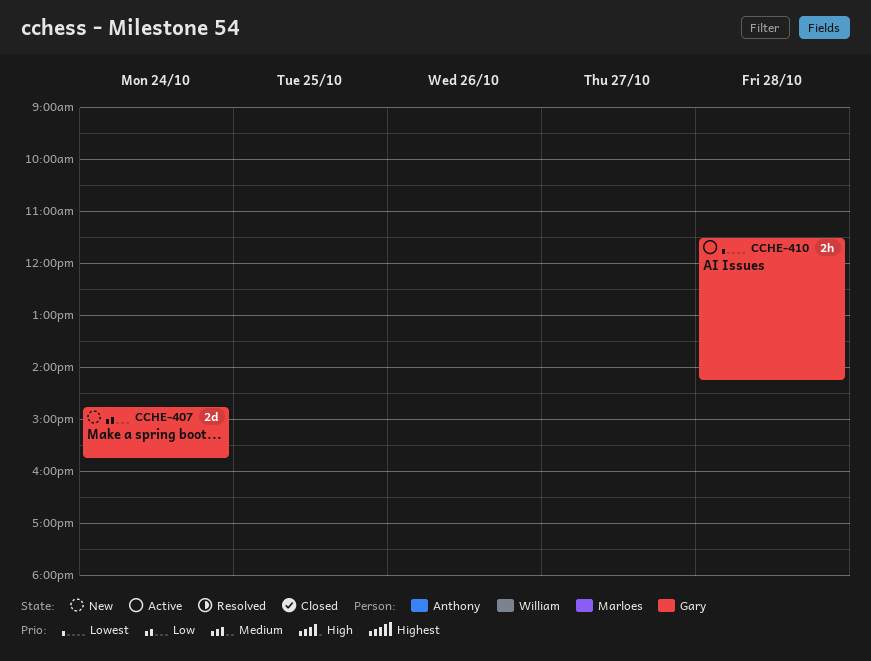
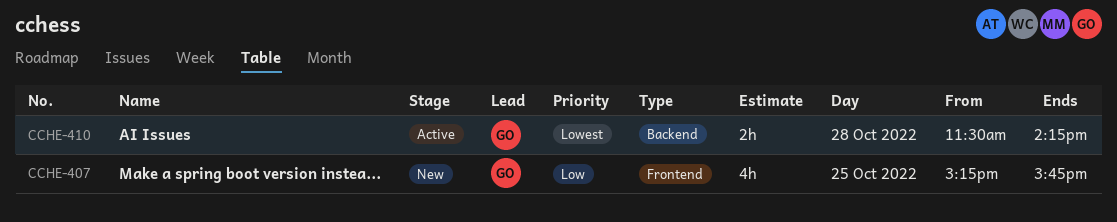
CCHE-407, estimate: 2d -> 4h
CCHE-407, day: Oct 24 -> Oct 25
CCHE-407, begins: 14:45 -> 15:15

